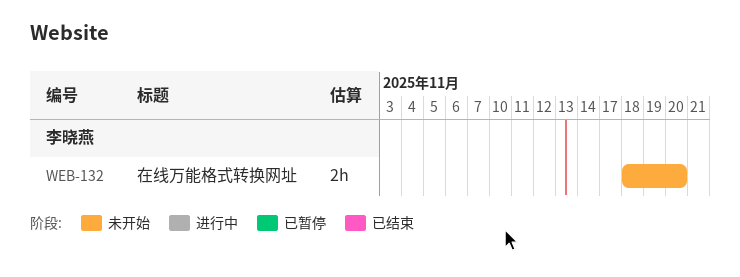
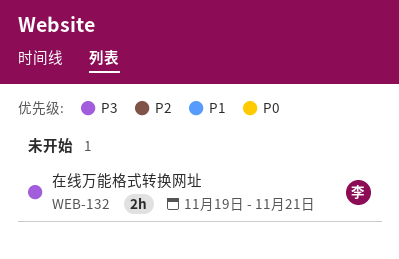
WEB-132, start: Nov 18 -> Nov 19
WEB-132, due: Nov 20 -> Nov 21

